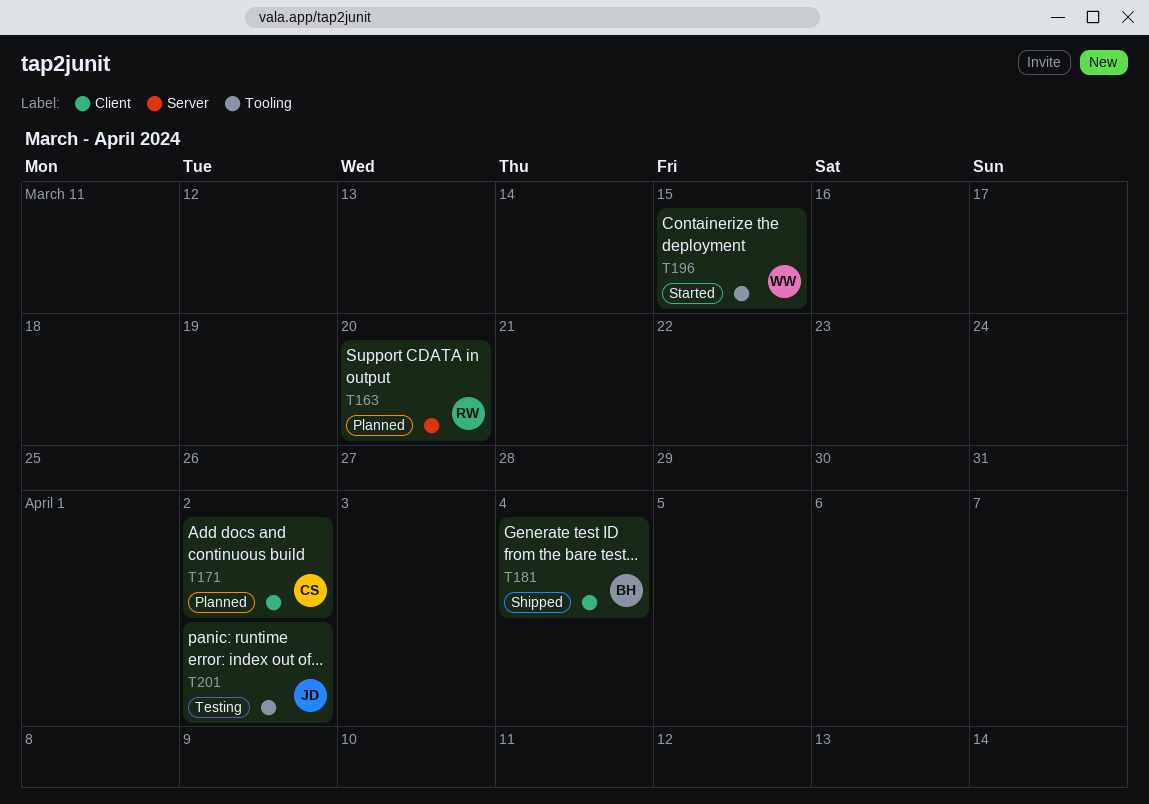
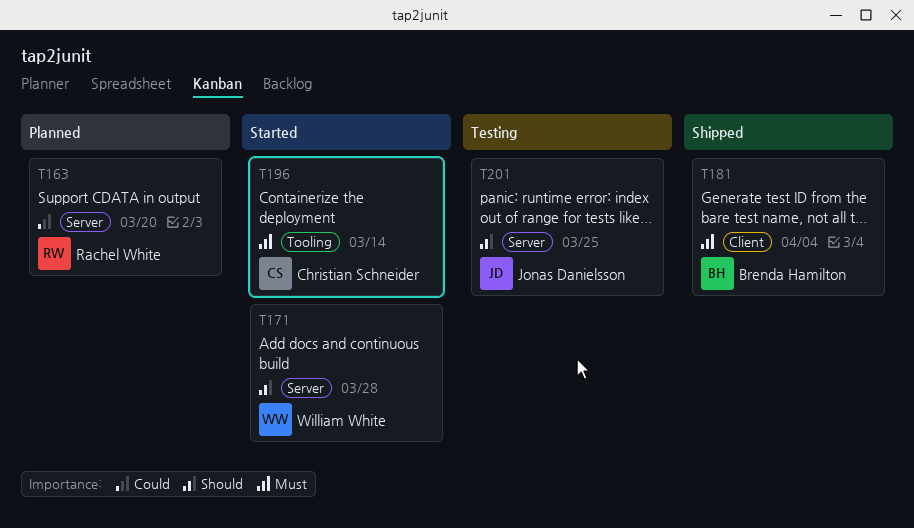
T171, status: Planned -> Started
T171, owner: Christian Schneider -> William White
T171, label: Client -> Server
T171, due: Apr 2 -> Mar 28
T196, owner: William White -> Christian Schneider
T196, due: Mar 15 -> Mar 14
T201, label: Tooling -> Server
T201, due: Apr 2 -> Mar 25

